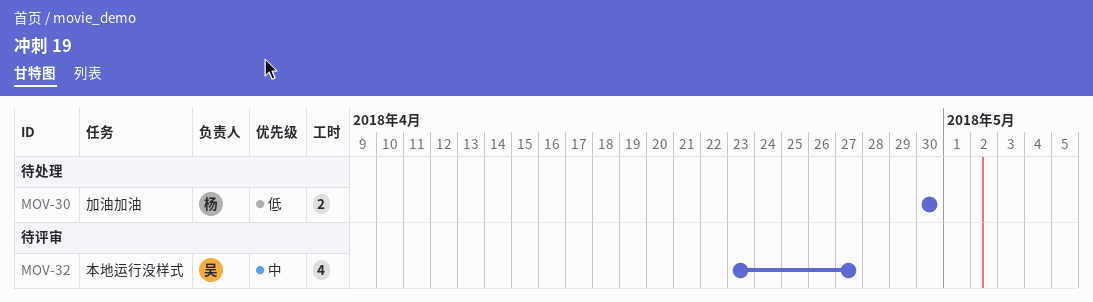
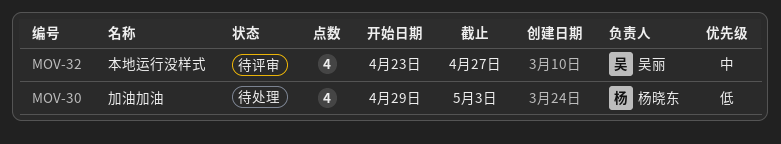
MOV-30, estimate: 2 -> 4
MOV-30, start: Apr 30 -> Apr 29
MOV-30, due: Apr 30 -> May 3

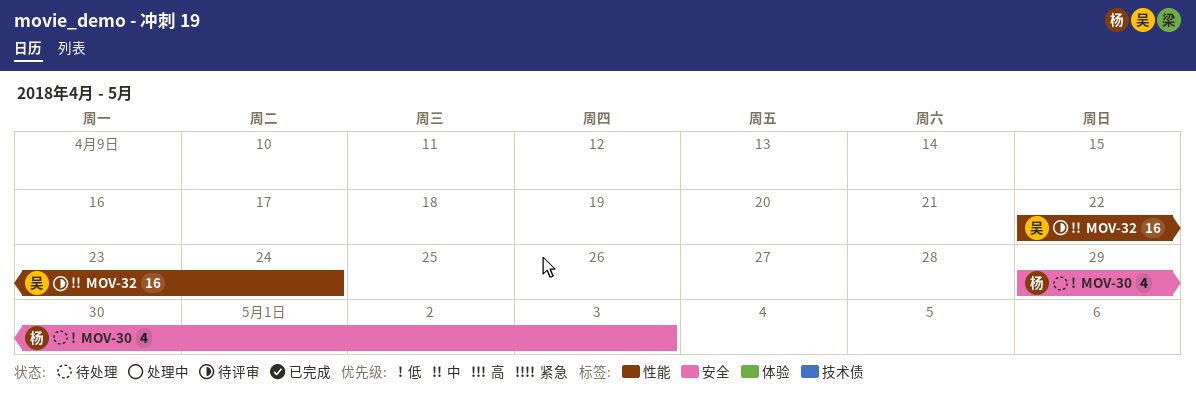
MOV-32, estimate: 4 -> 16
MOV-32, start: Apr 23 -> Apr 22
MOV-32, due: Apr 27 -> Apr 24

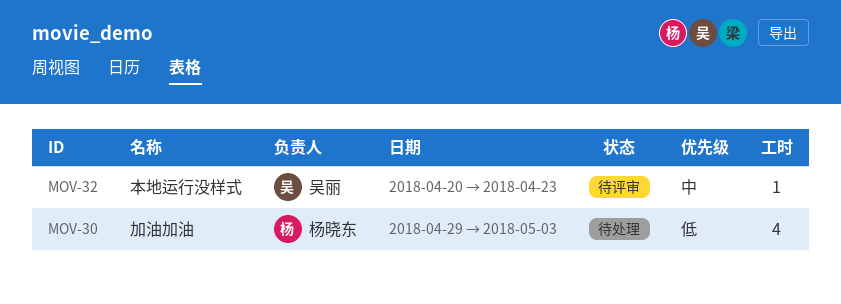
MOV-32, estimate: 16 -> 1
MOV-32, start: Apr 22 -> Apr 20
MOV-32, due: Apr 24 -> Apr 23

